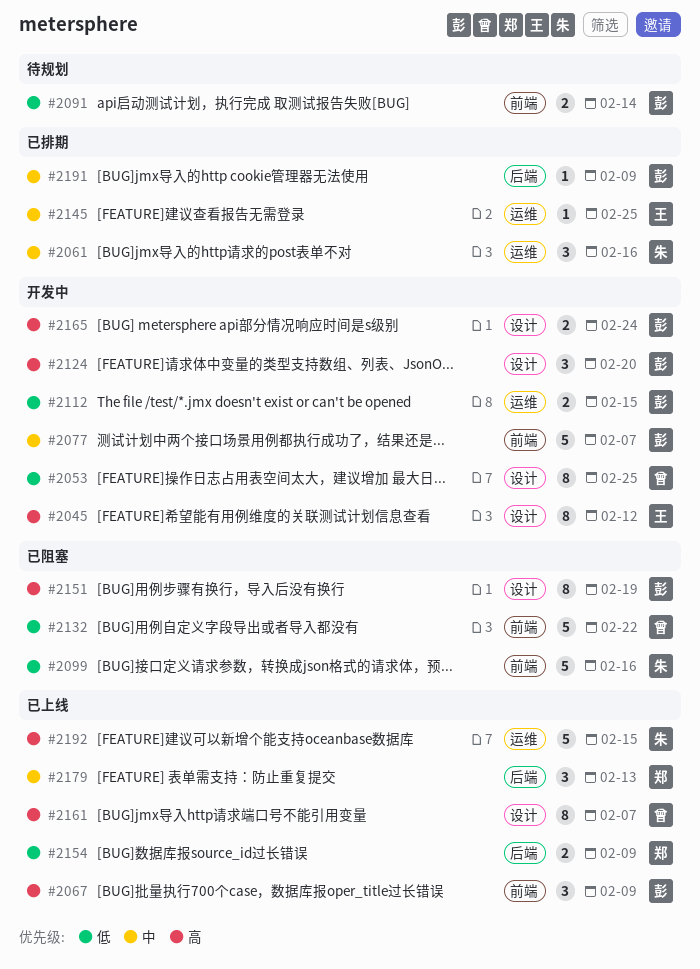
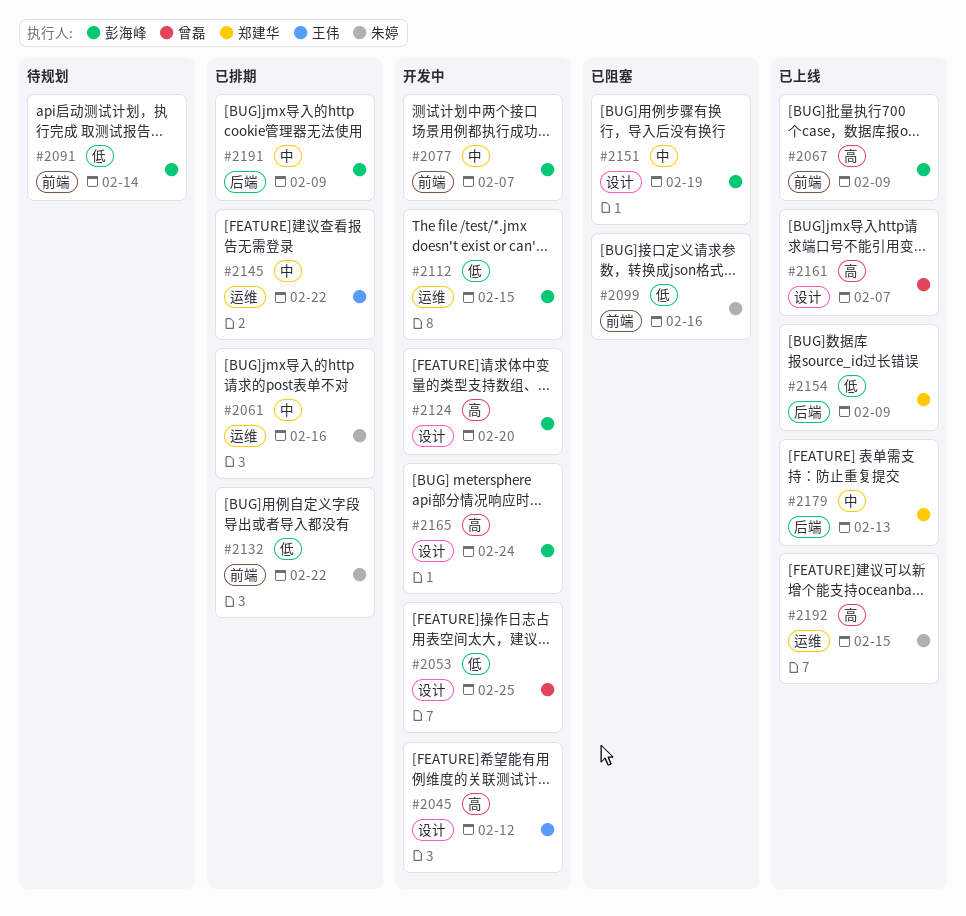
#2132, status: 已阻塞 -> 已排期
#2132, owner: 曾磊 -> 朱婷
#2145, due: Feb 25 -> Feb 22
#2151, priority: 高 -> 中

